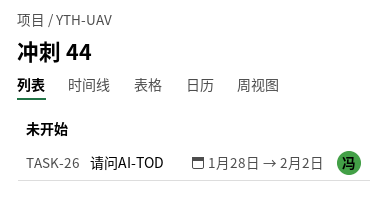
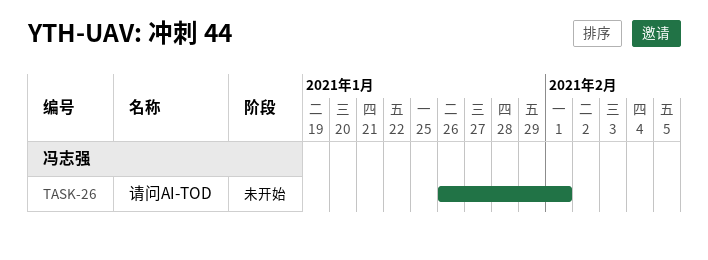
TASK-26, start: Jan 28 -> Jan 26
TASK-26, due: Feb 2 -> Feb 1

